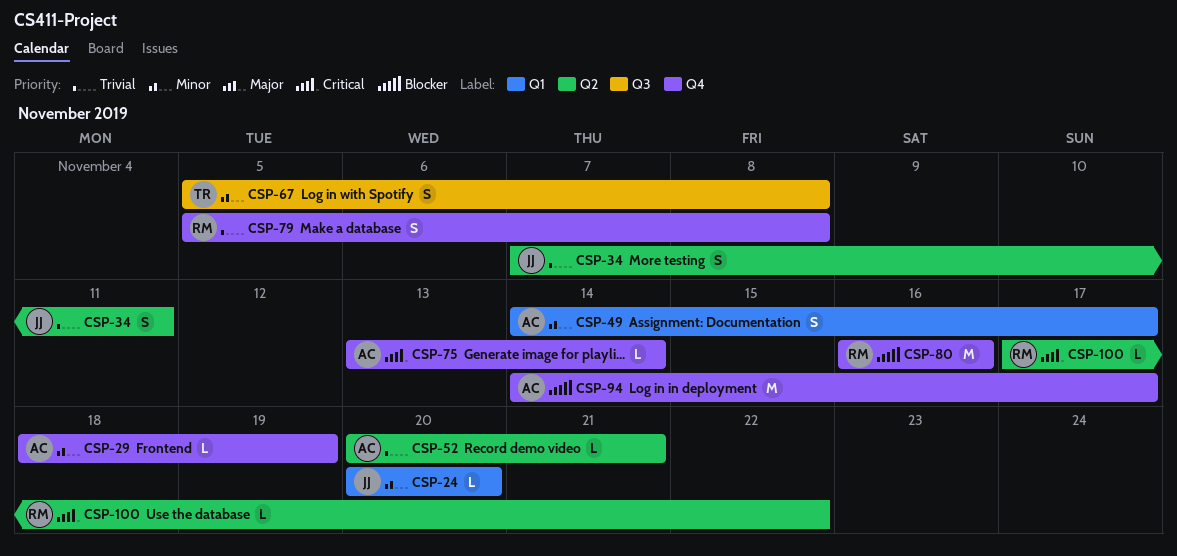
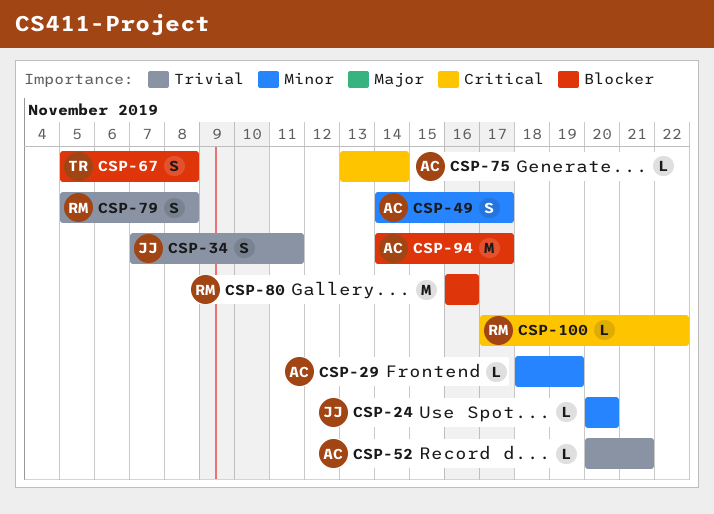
CSP-67, priority: Minor -> Blocker

